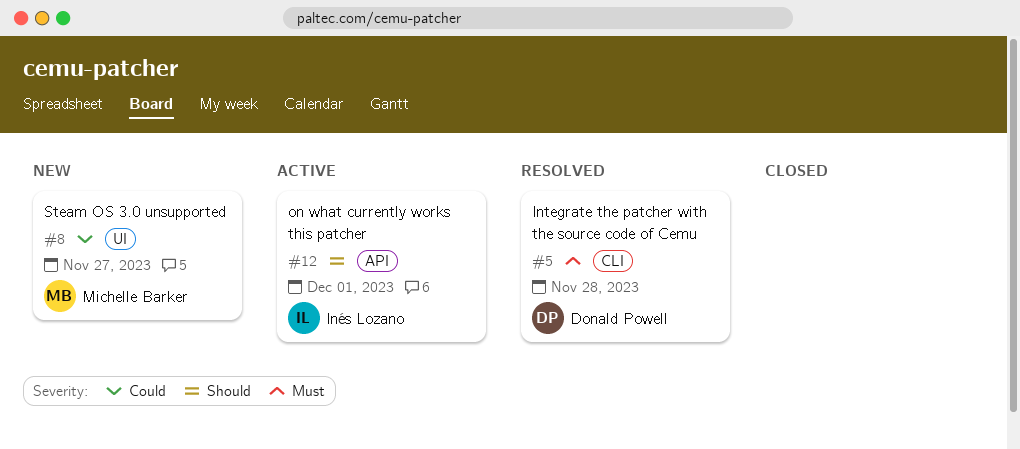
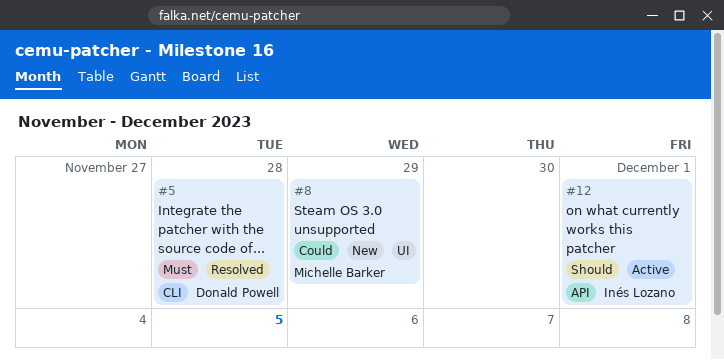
#8, due: Nov 27 -> Nov 29

